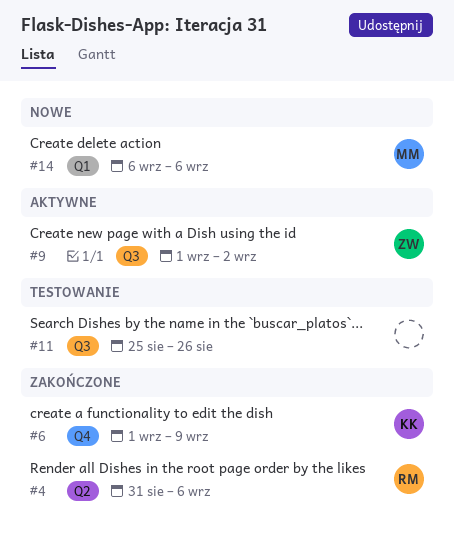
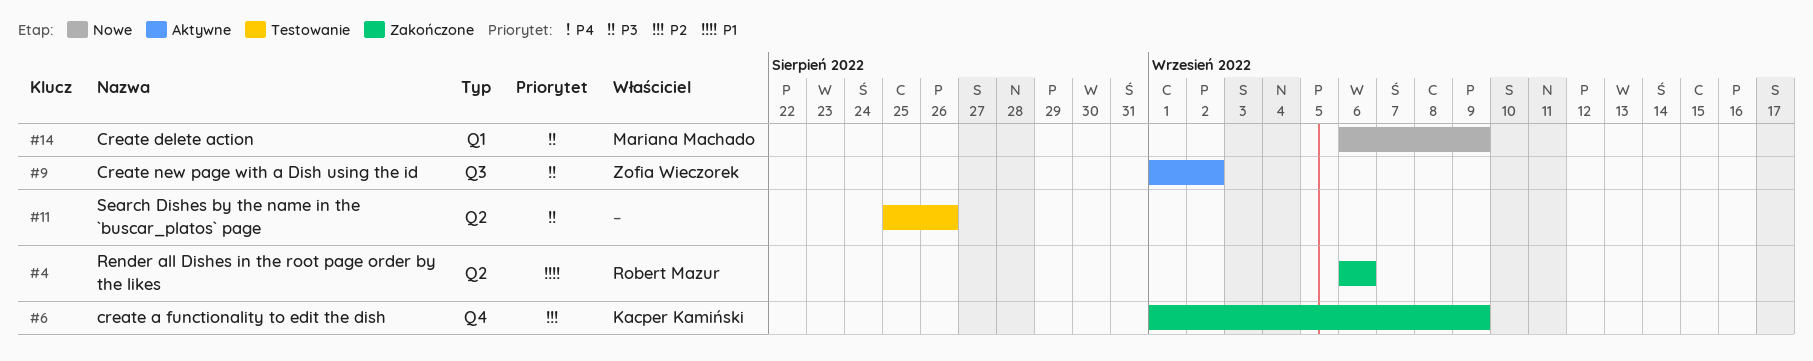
#4, start: Aug 31 -> Sep 6
#11, label: Q3 -> Q2
#14, due: Sep 6 -> Sep 9

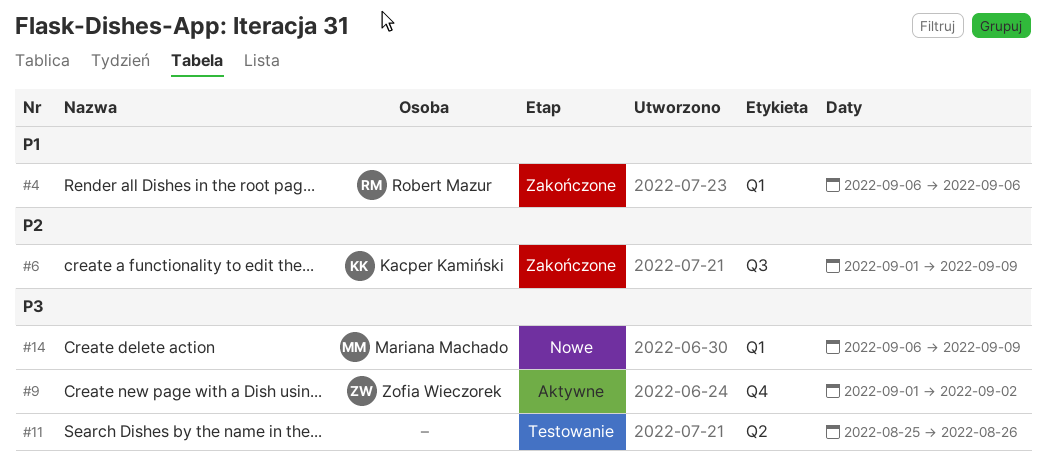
#4, label: Q2 -> Q1
#6, label: Q4 -> Q3
#9, label: Q3 -> Q4

